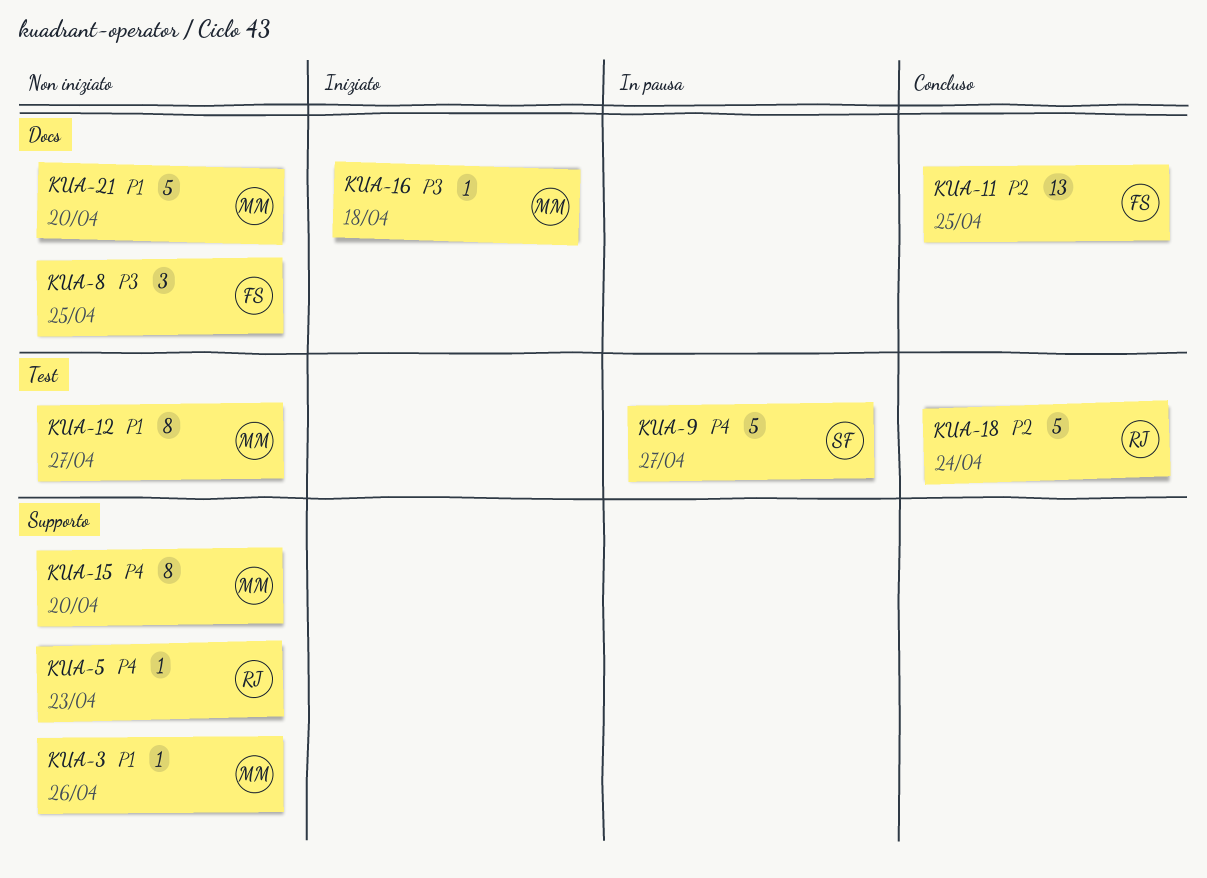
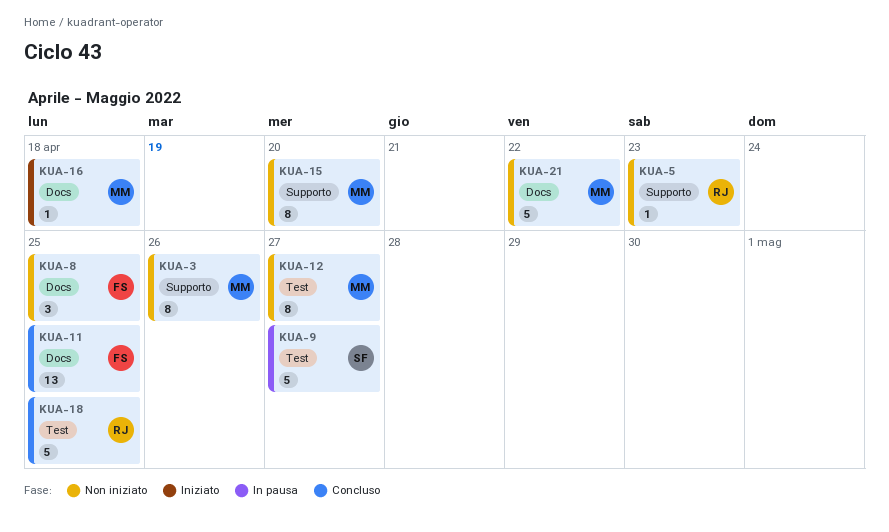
KUA-3, estimate: 1 -> 8
KUA-18, due: Apr 24 -> Apr 25
KUA-21, due: Apr 20 -> Apr 22

